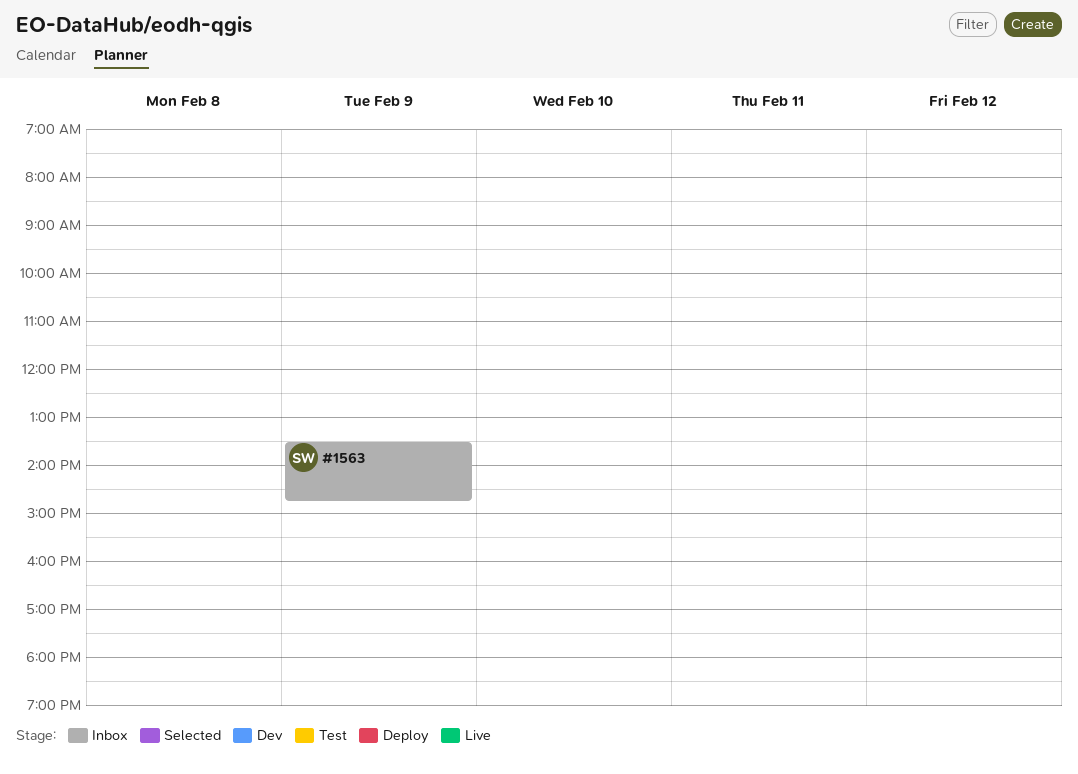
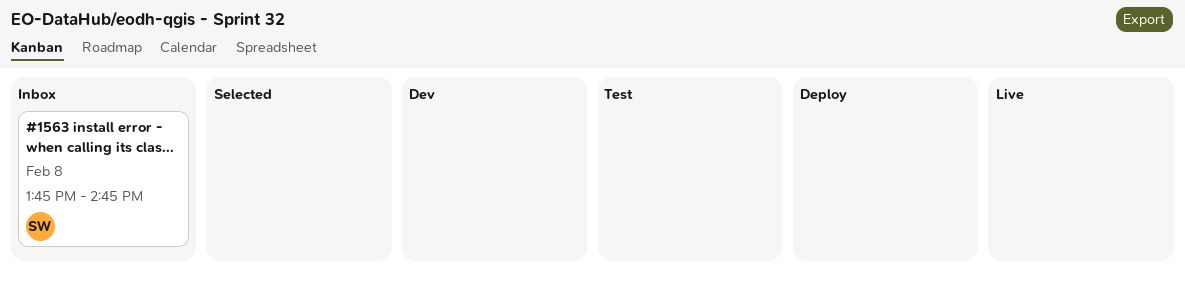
#1563, day: Feb 9 -> Feb 8
#1563, begins: 13:30 -> 13:45

